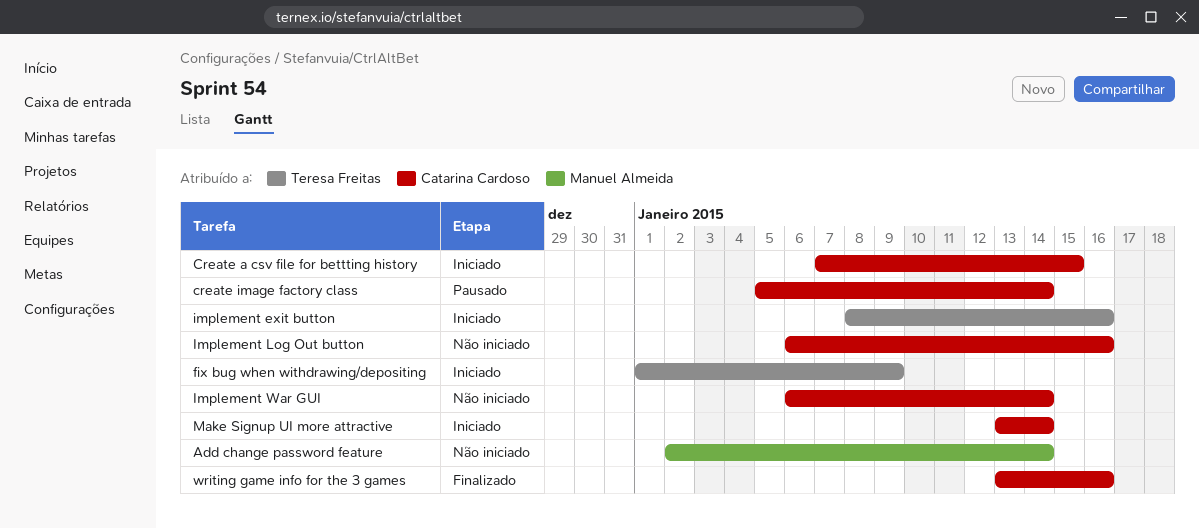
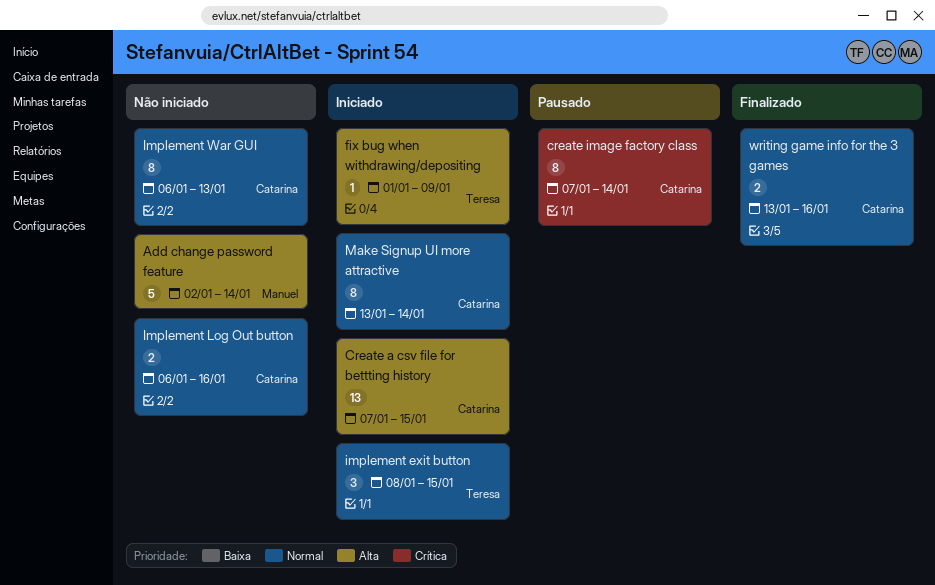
create image factory class, start: Jan 5 -> Jan 7
implement exit button, due: Jan 16 -> Jan 15
Implement War GUI, due: Jan 14 -> Jan 13

